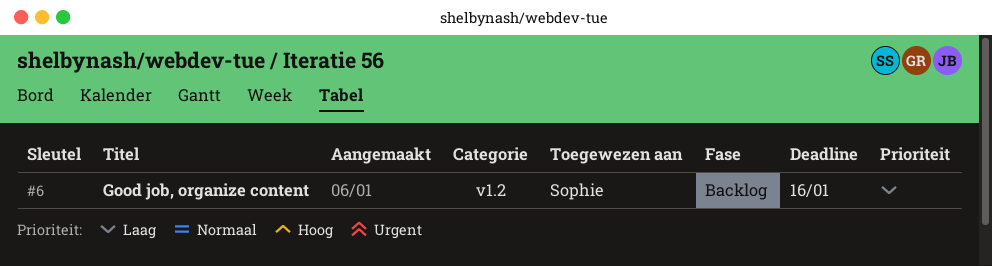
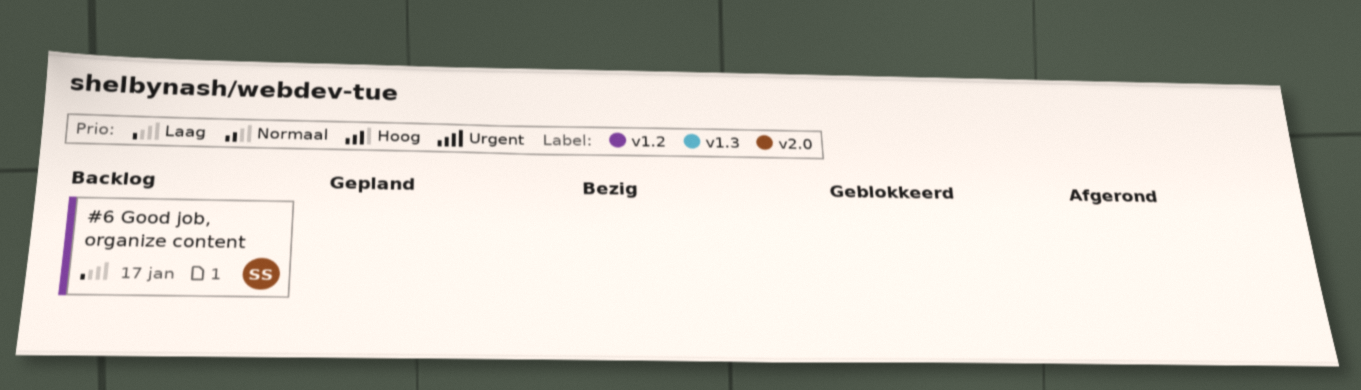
#6, due: Jan 16 -> Jan 17

